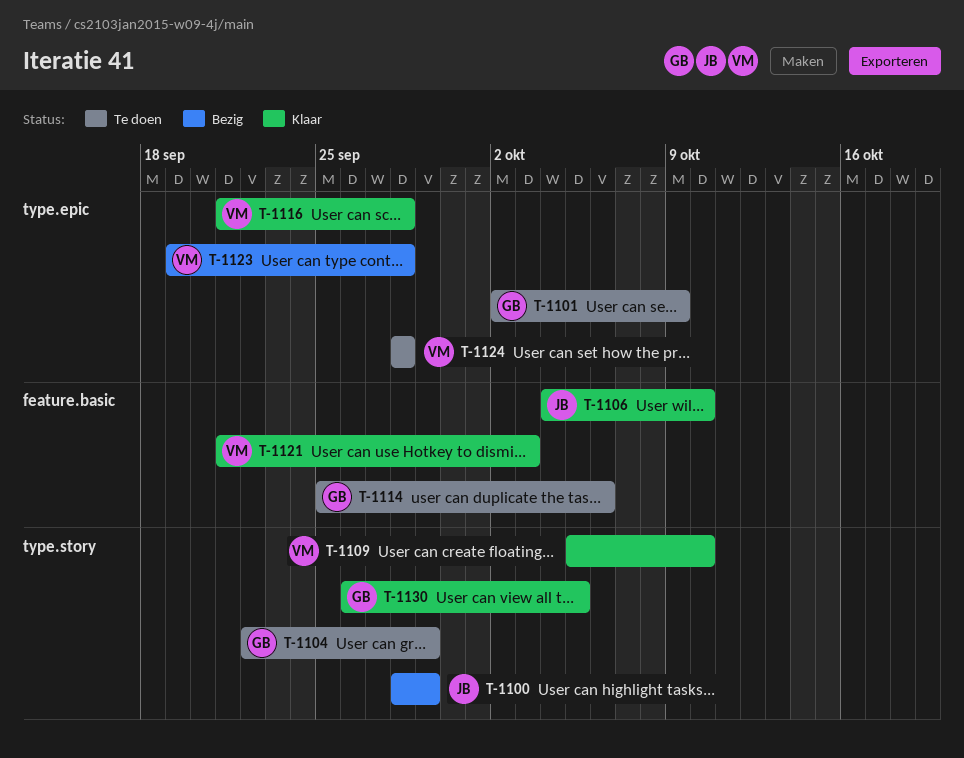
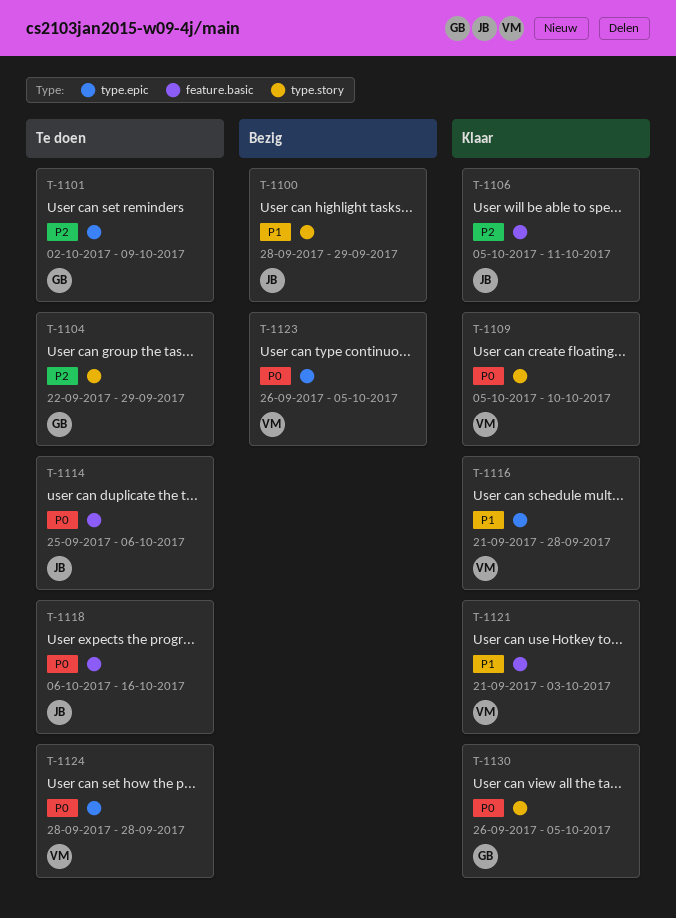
T-1106, start: Oct 4 -> Oct 5
T-1106, due: Oct 10 -> Oct 11
T-1114, owner: GB -> JB
T-1118: none -> present
T-1123, start: Sep 19 -> Sep 26
T-1123, due: Sep 28 -> Oct 5

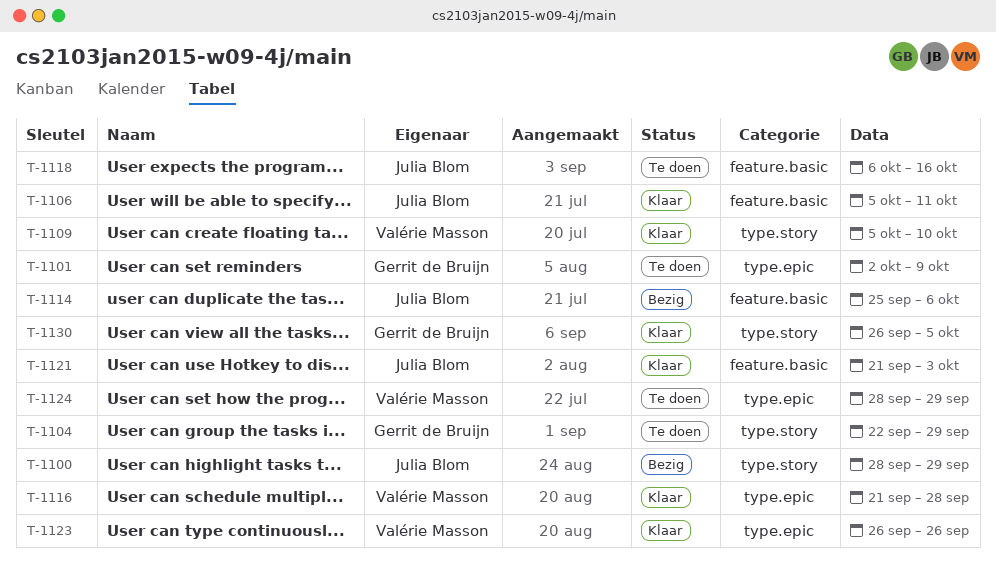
T-1114, status: Te doen -> Bezig
T-1121, owner: Valérie Masson -> Julia Blom
T-1123, status: Bezig -> Klaar
T-1123, due: Oct 5 -> Sep 26
T-1124, due: Sep 28 -> Sep 29

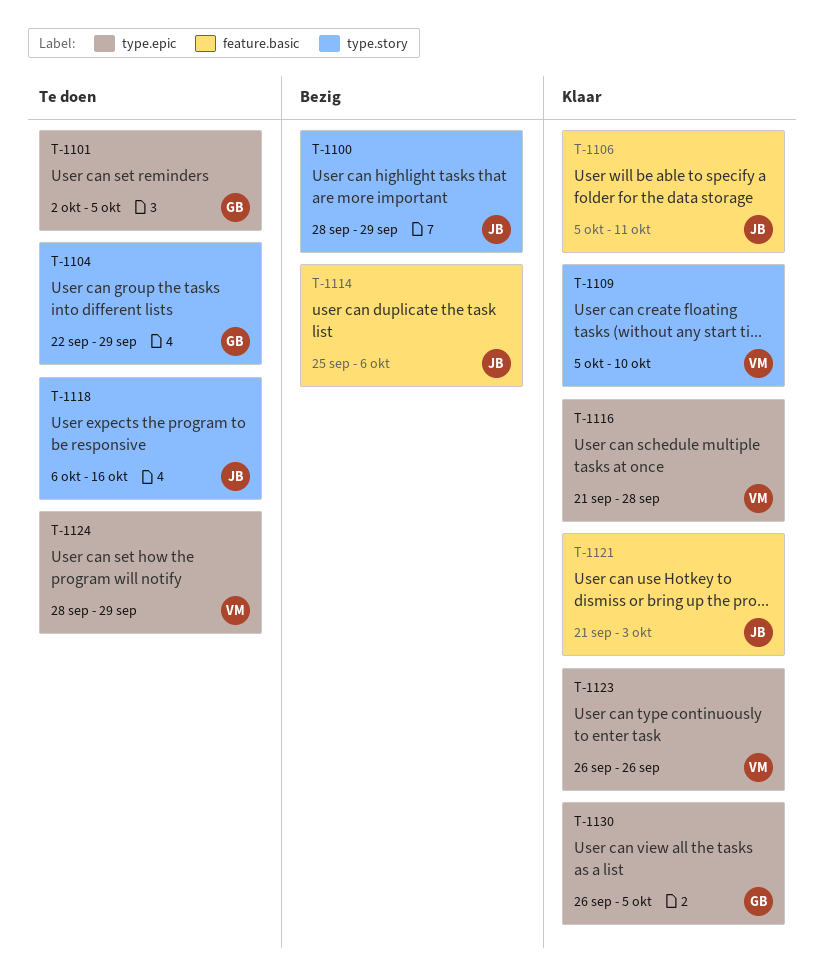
T-1101, due: Oct 9 -> Oct 5
T-1118, label: feature.basic -> type.story
T-1130, label: type.story -> type.epic

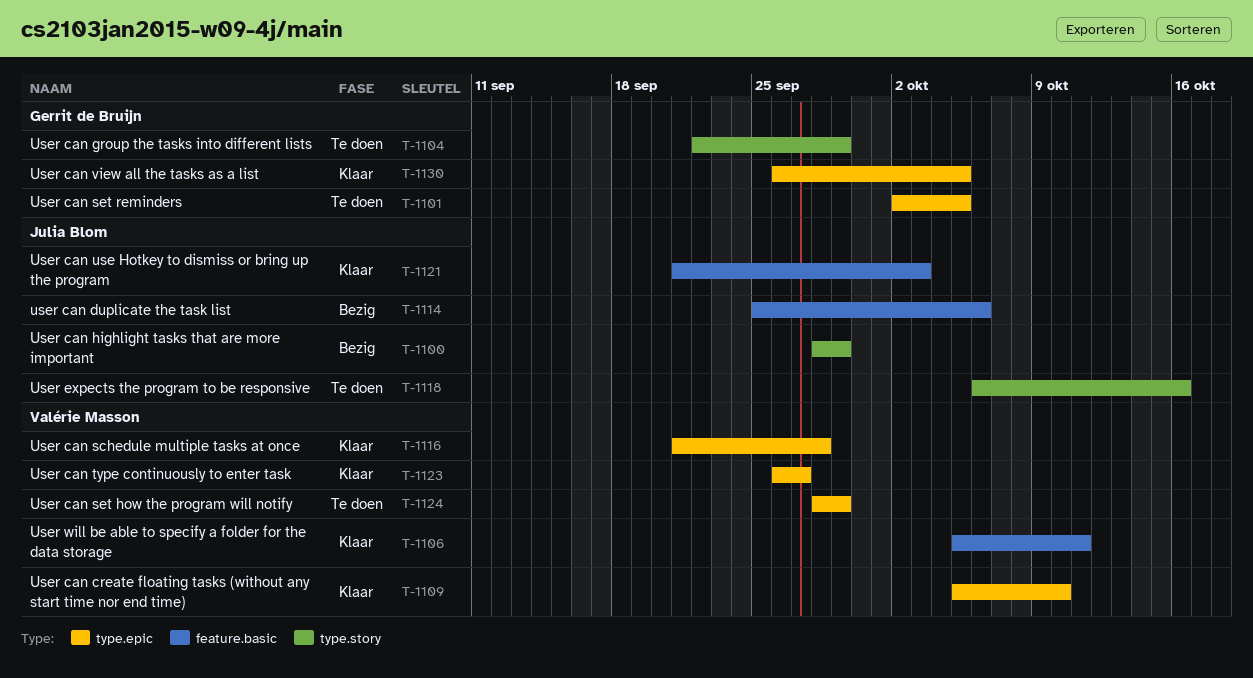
T-1106, owner: Julia Blom -> Valérie Masson
T-1109, label: type.story -> type.epic
T-1123, due: Sep 26 -> Sep 27

